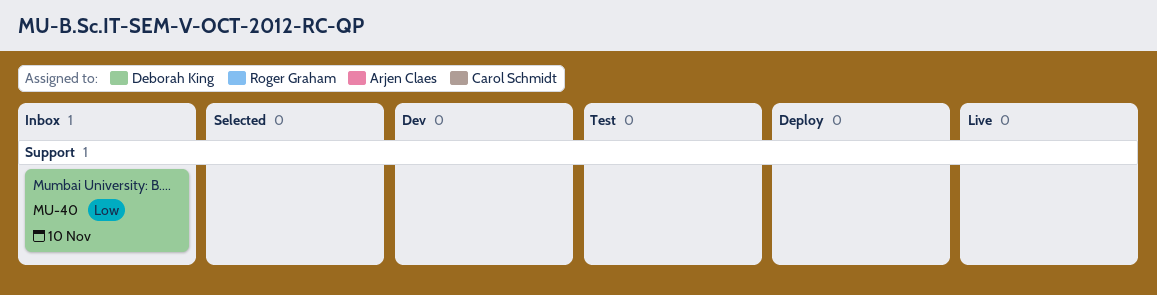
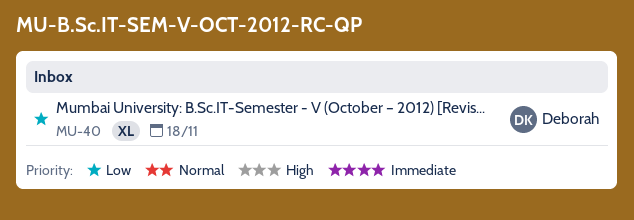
MU-40, due: Nov 10 -> Nov 18

